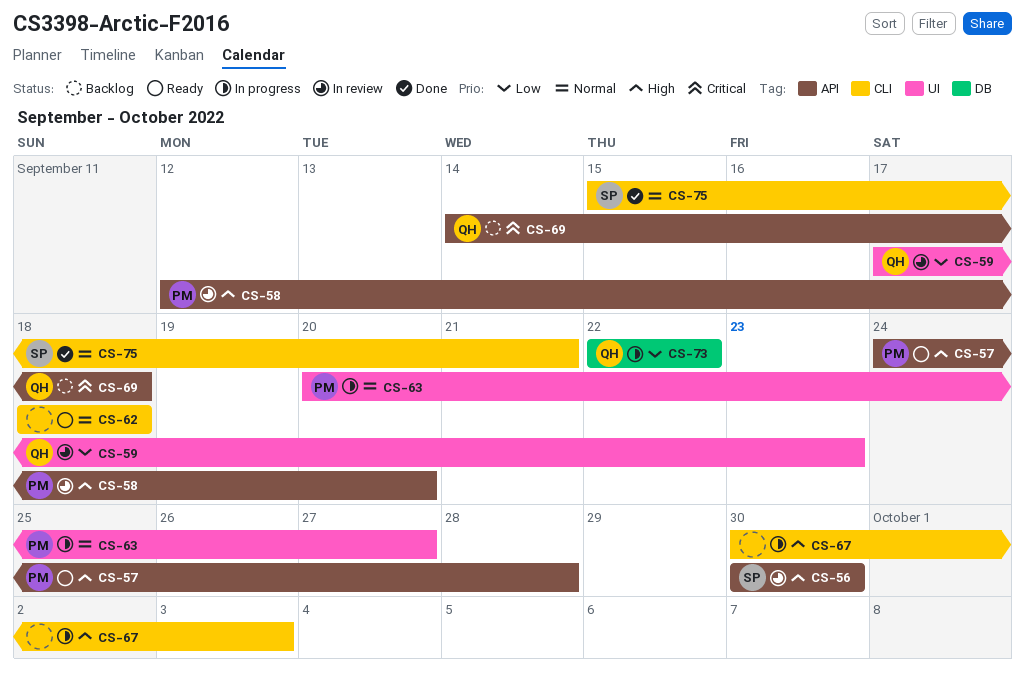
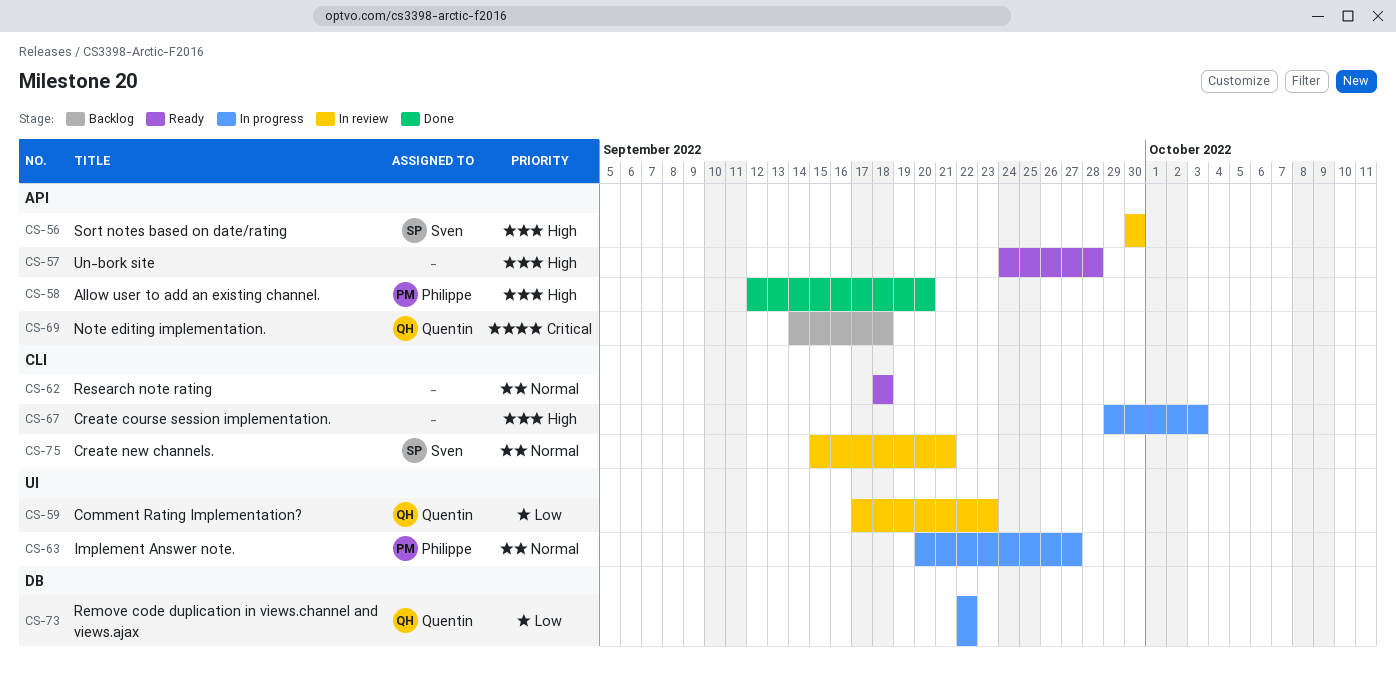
CS-57, owner: Philippe -> none
CS-58, status: In review -> Done
CS-67, start: Sep 30 -> Sep 29
CS-75, status: Done -> In review

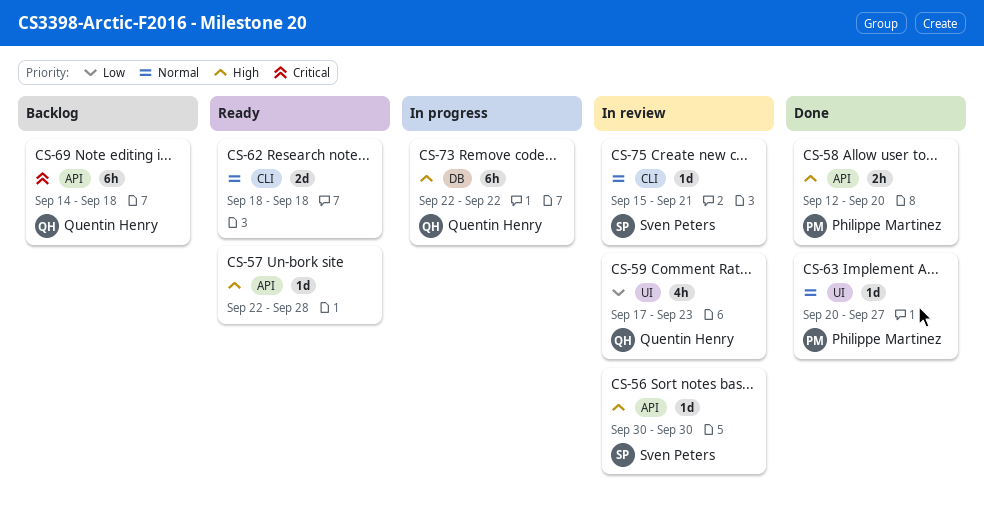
CS-57, start: Sep 24 -> Sep 22
CS-63, status: In progress -> Done
CS-67: present -> none
CS-73, priority: Low -> High

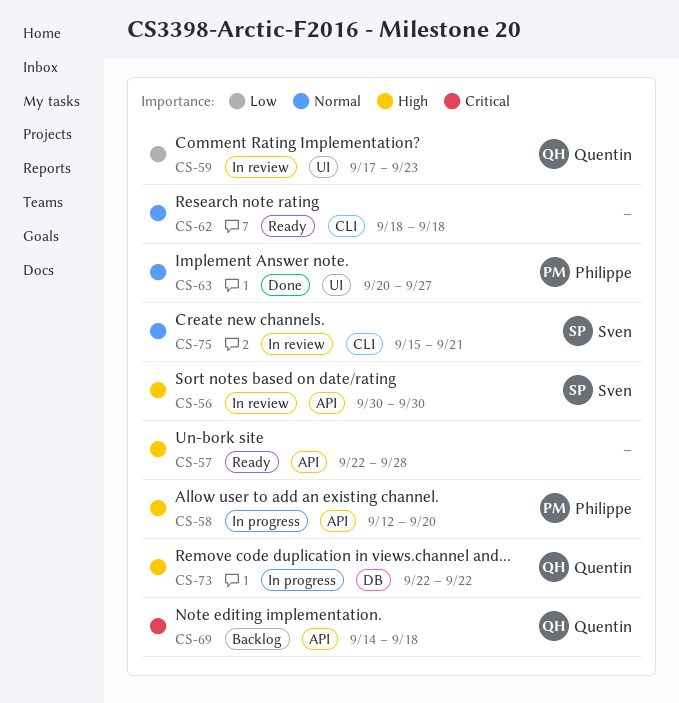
CS-58, status: Done -> In progress

